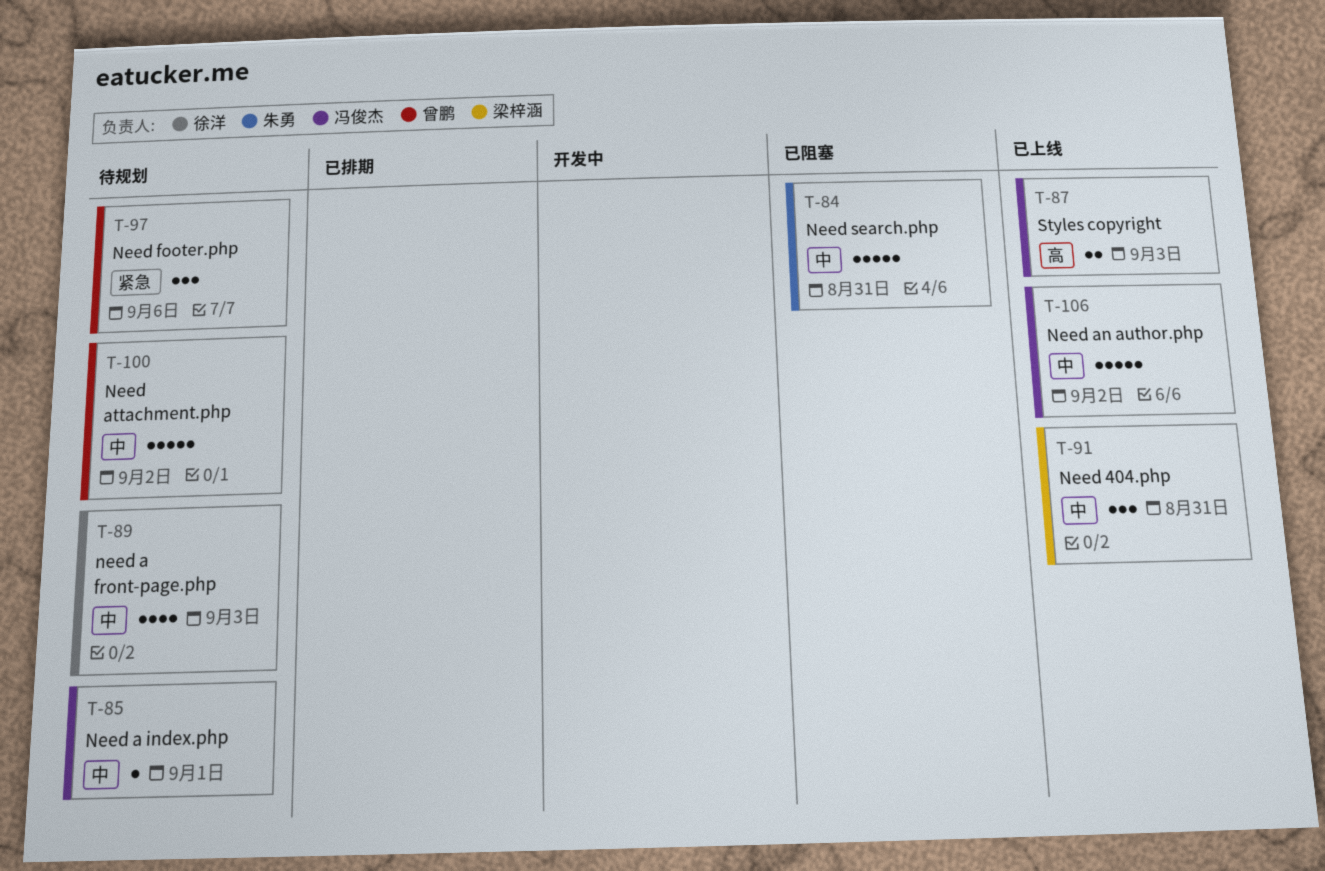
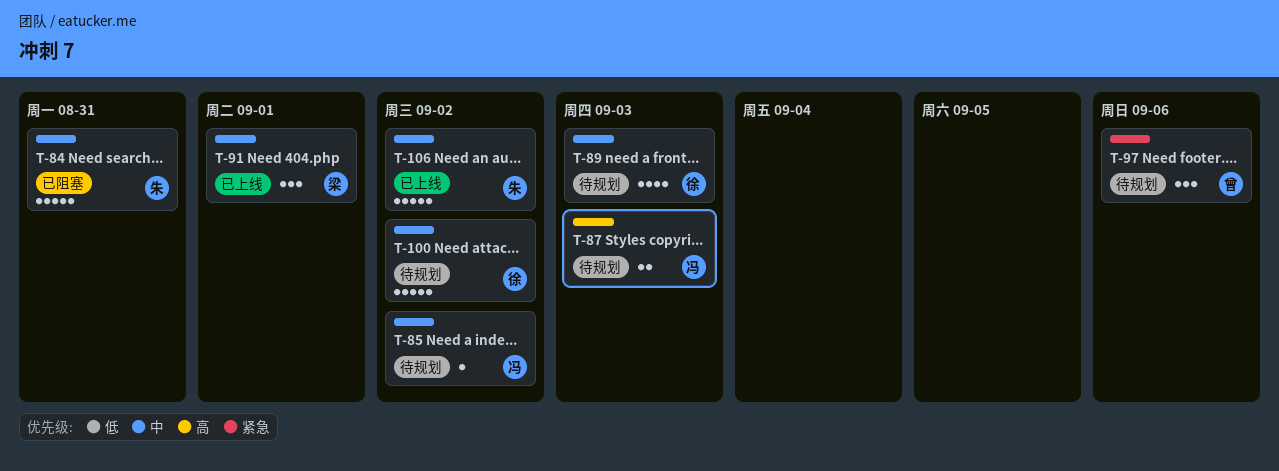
T-85, due: Sep 1 -> Sep 2
T-87, status: 已上线 -> 待规划
T-91, due: Aug 31 -> Sep 1
T-100, owner: 曾鹏 -> 徐洋
T-106, owner: 冯俊杰 -> 朱勇

